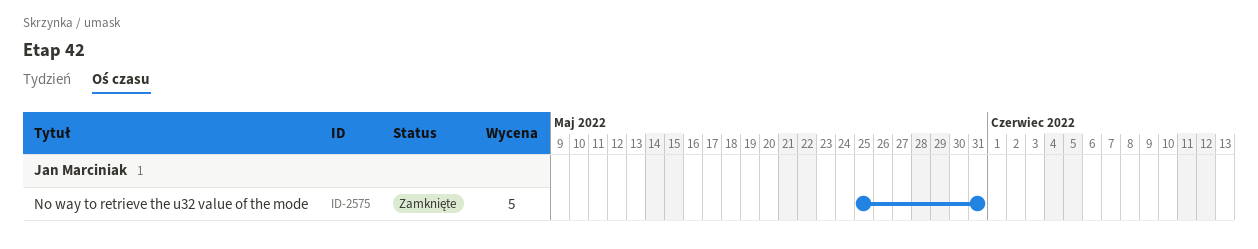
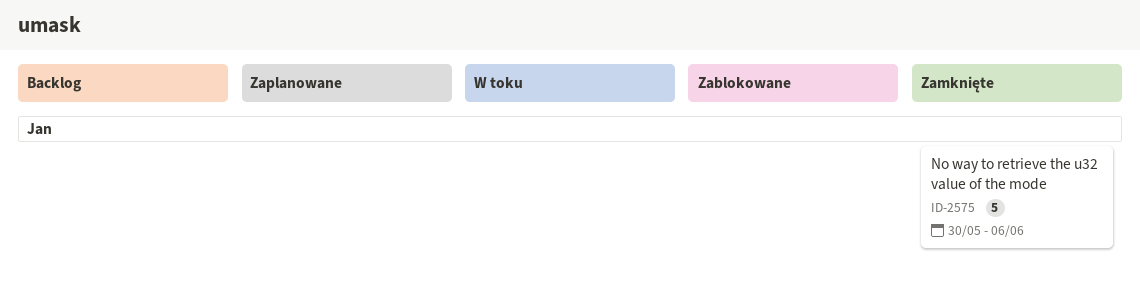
ID-2575, start: May 25 -> May 30
ID-2575, due: May 31 -> Jun 6

